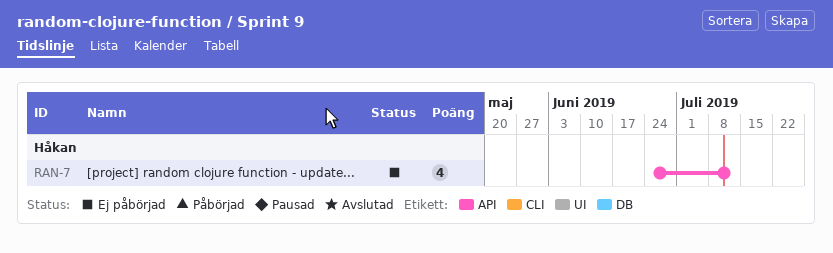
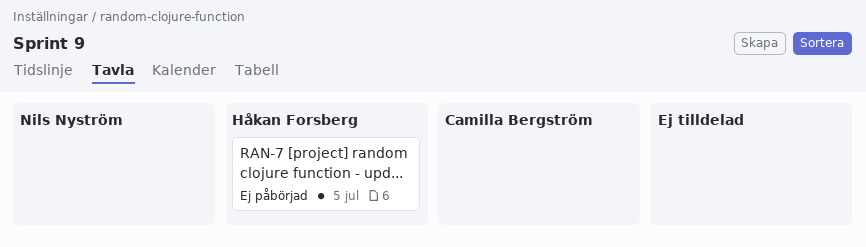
RAN-7, estimate: 4 -> 1
RAN-7, due: Jul 12 -> Jul 5

